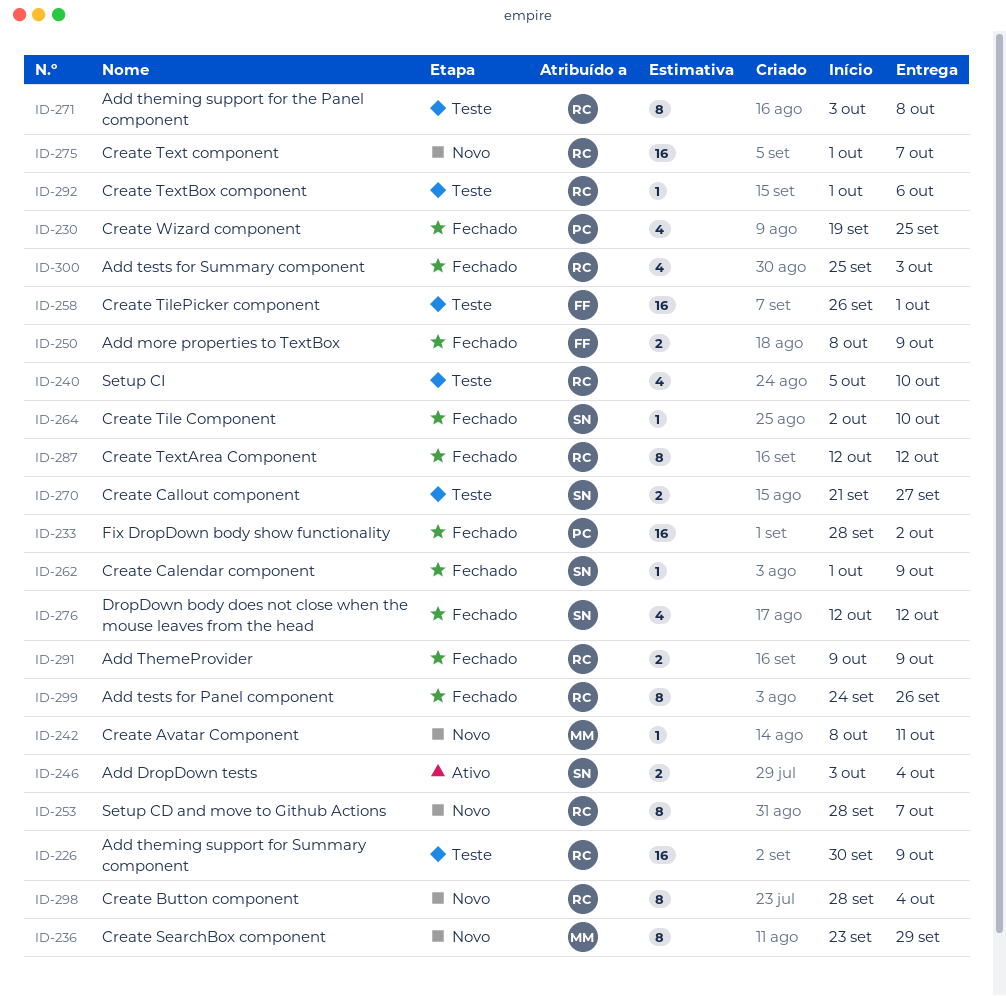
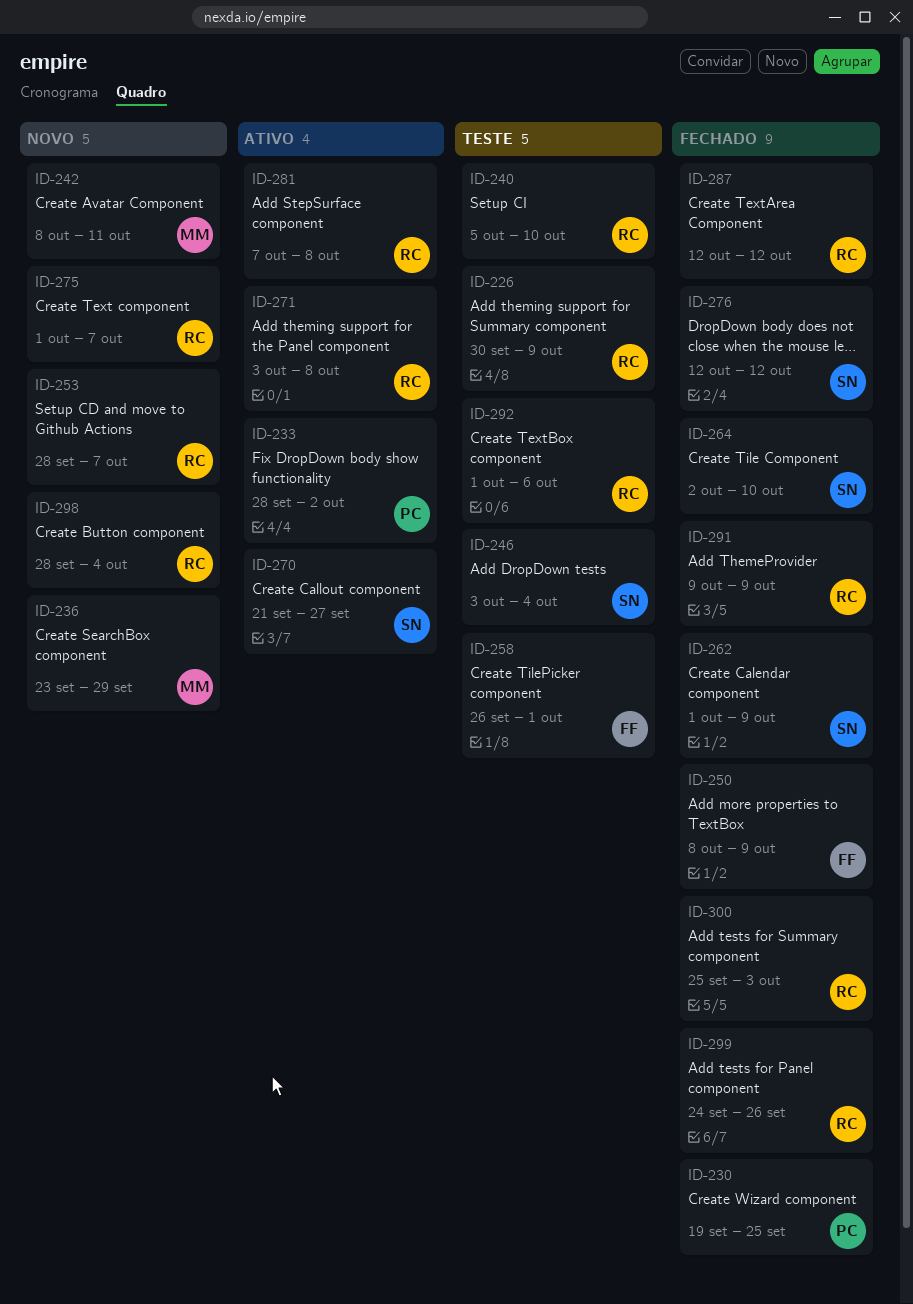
ID-233, status: Fechado -> Ativo
ID-246, status: Ativo -> Teste
ID-270, status: Teste -> Ativo
ID-271, status: Teste -> Ativo
ID-281: none -> present

